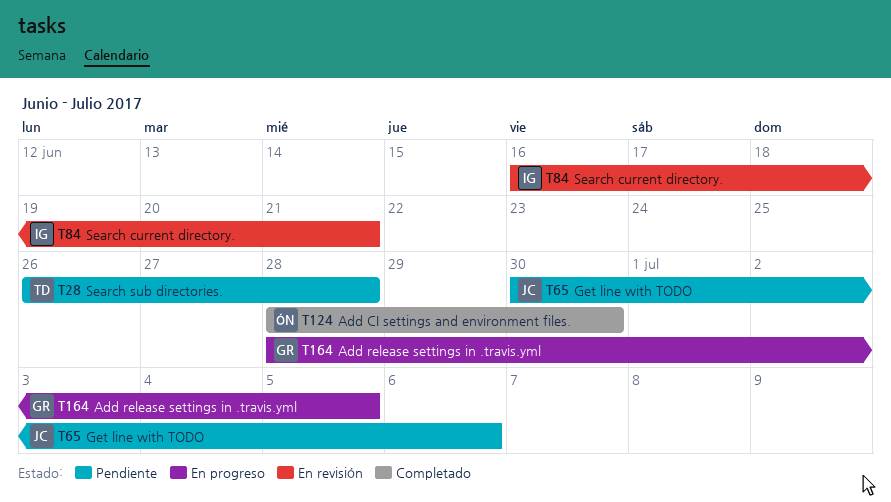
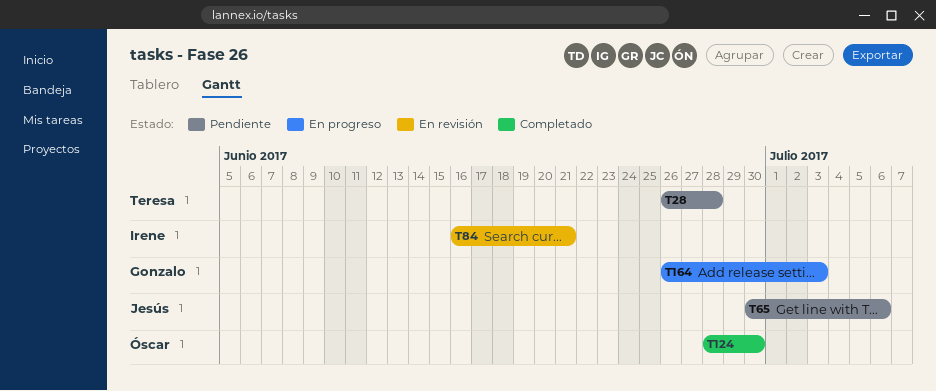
T164, start: Jun 28 -> Jun 26
T164, due: Jul 5 -> Jul 3

